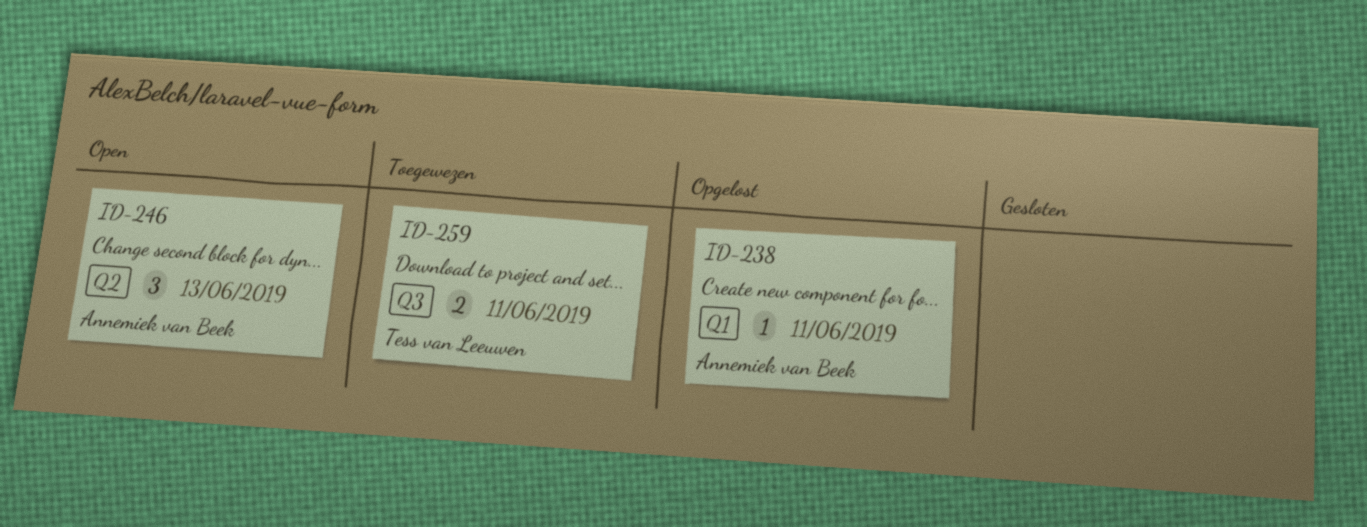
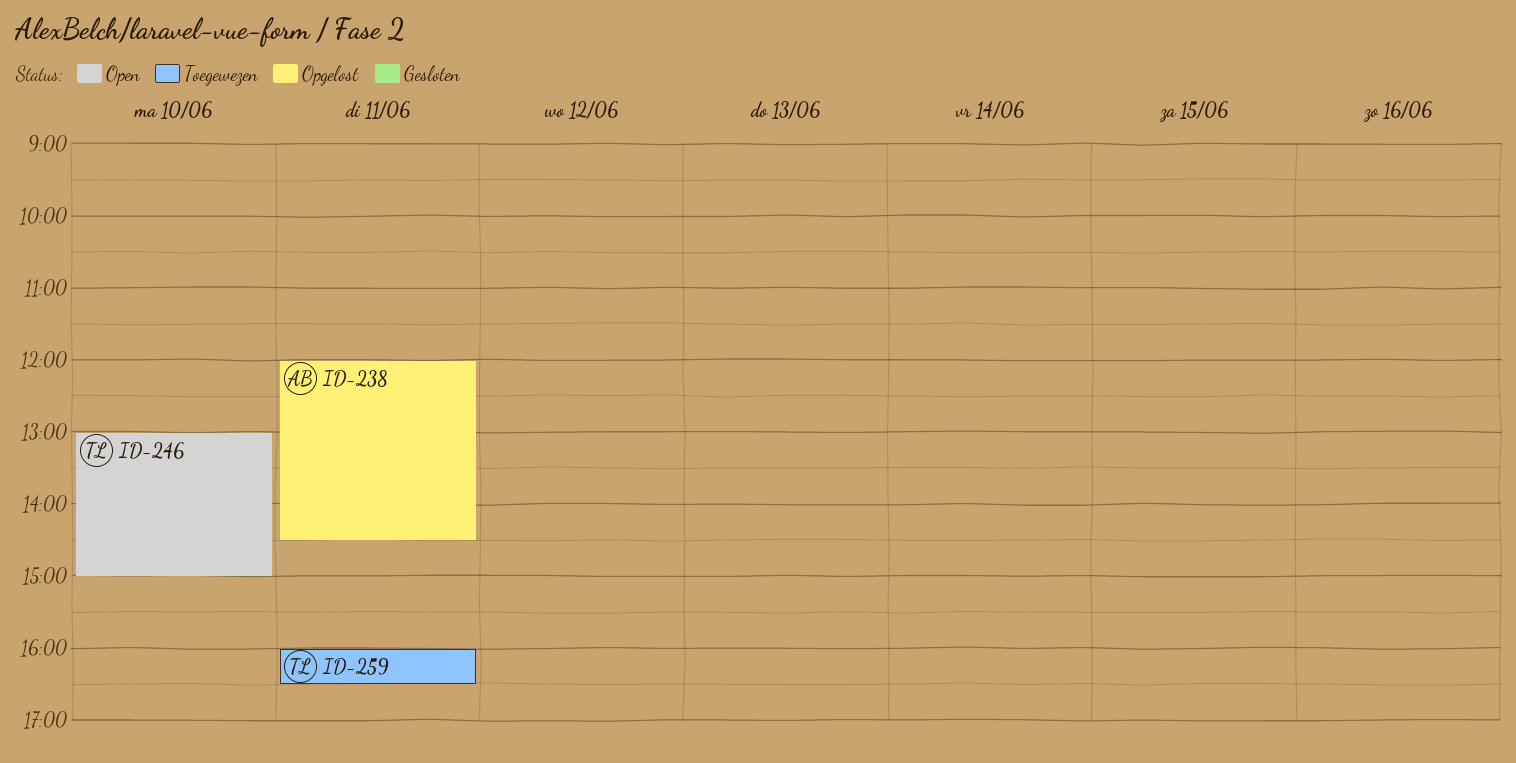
ID-246, owner: Annemiek van Beek -> Tess van Leeuwen
ID-246, day: Jun 13 -> Jun 10

